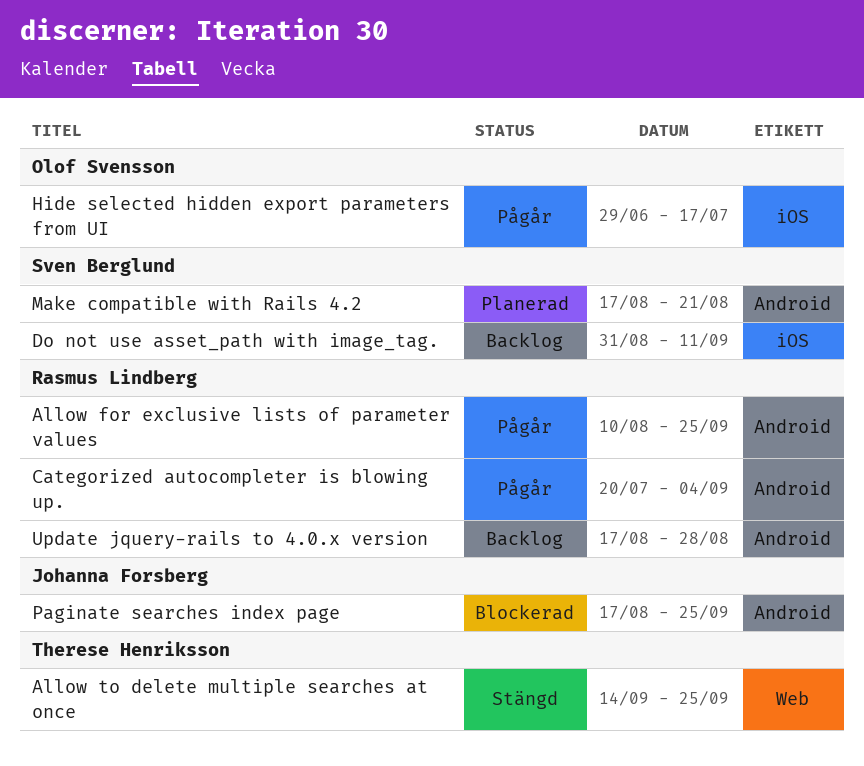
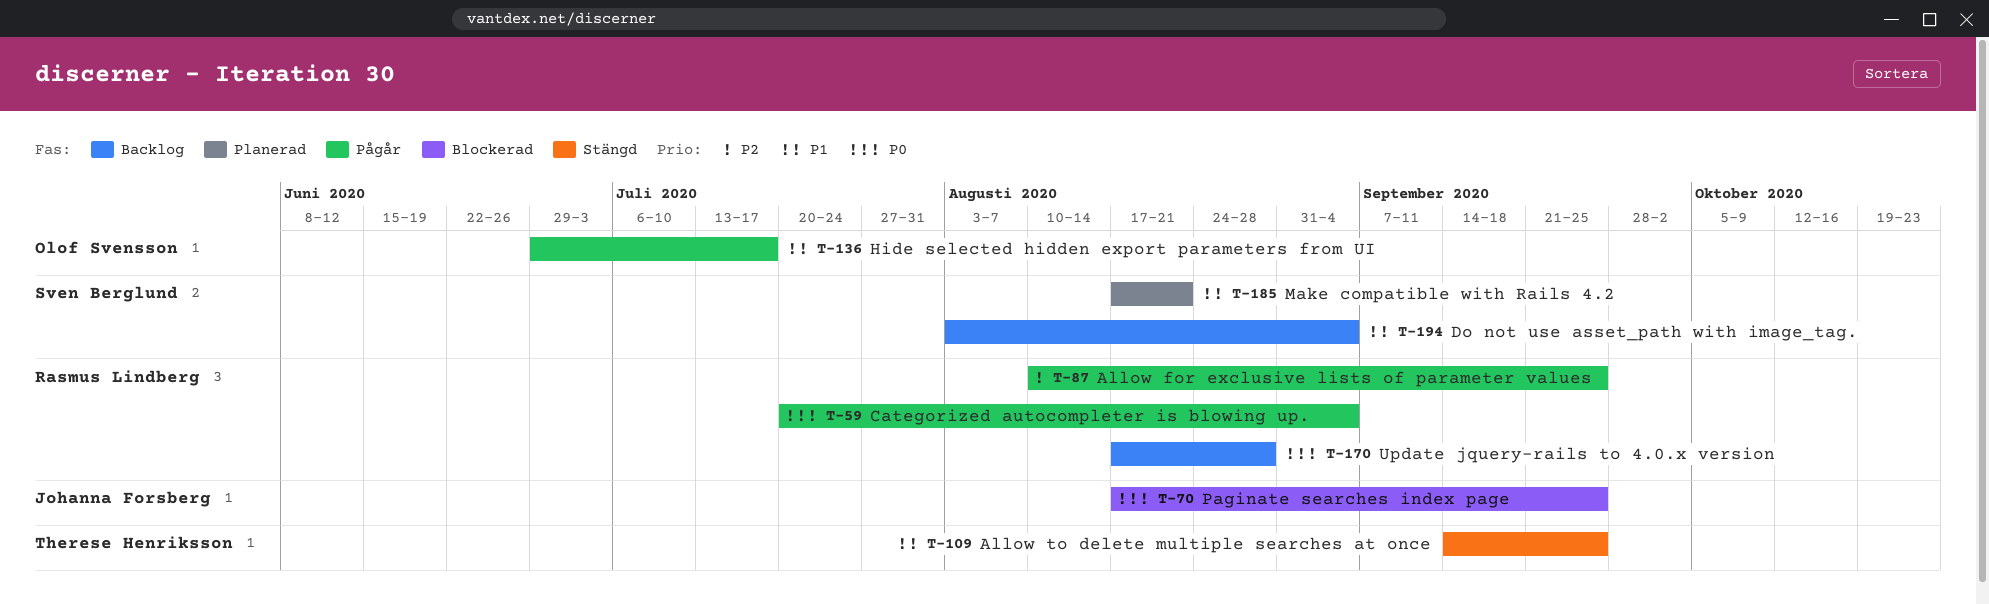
Do not use asset_path with image_tag., start: Aug 31 -> Aug 3
Do not use asset_path with image_tag., due: Sep 11 -> Sep 4

